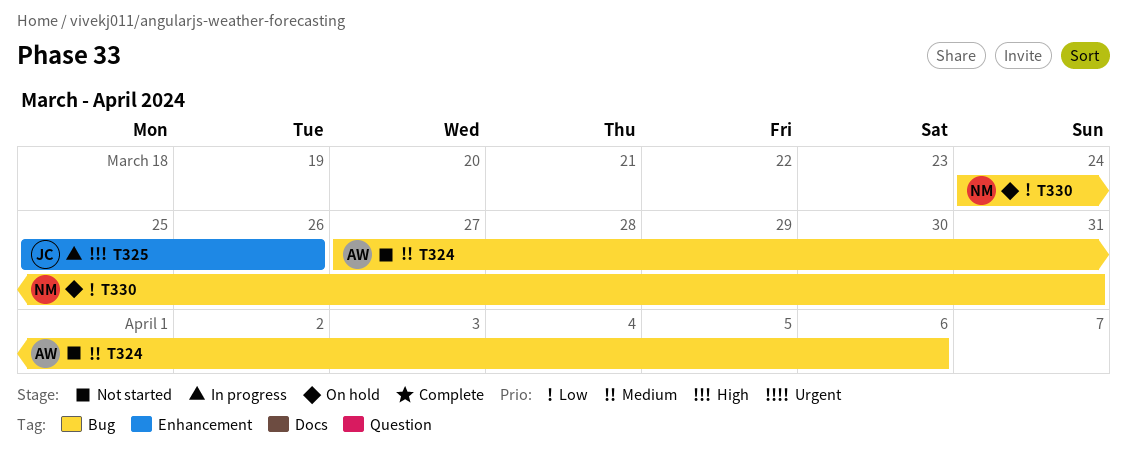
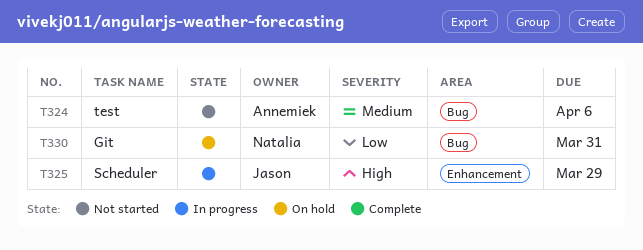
T325, due: Mar 26 -> Mar 29

